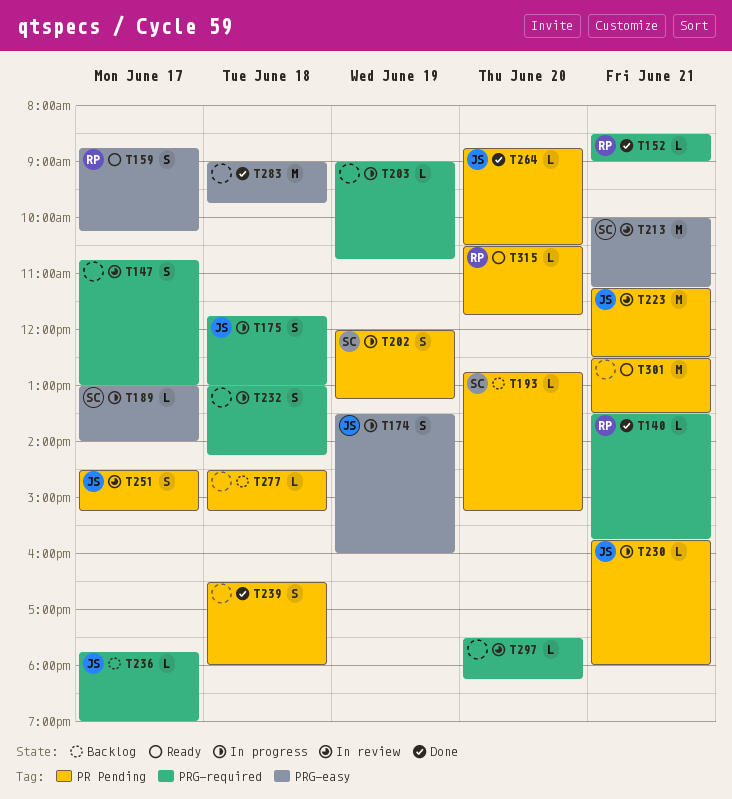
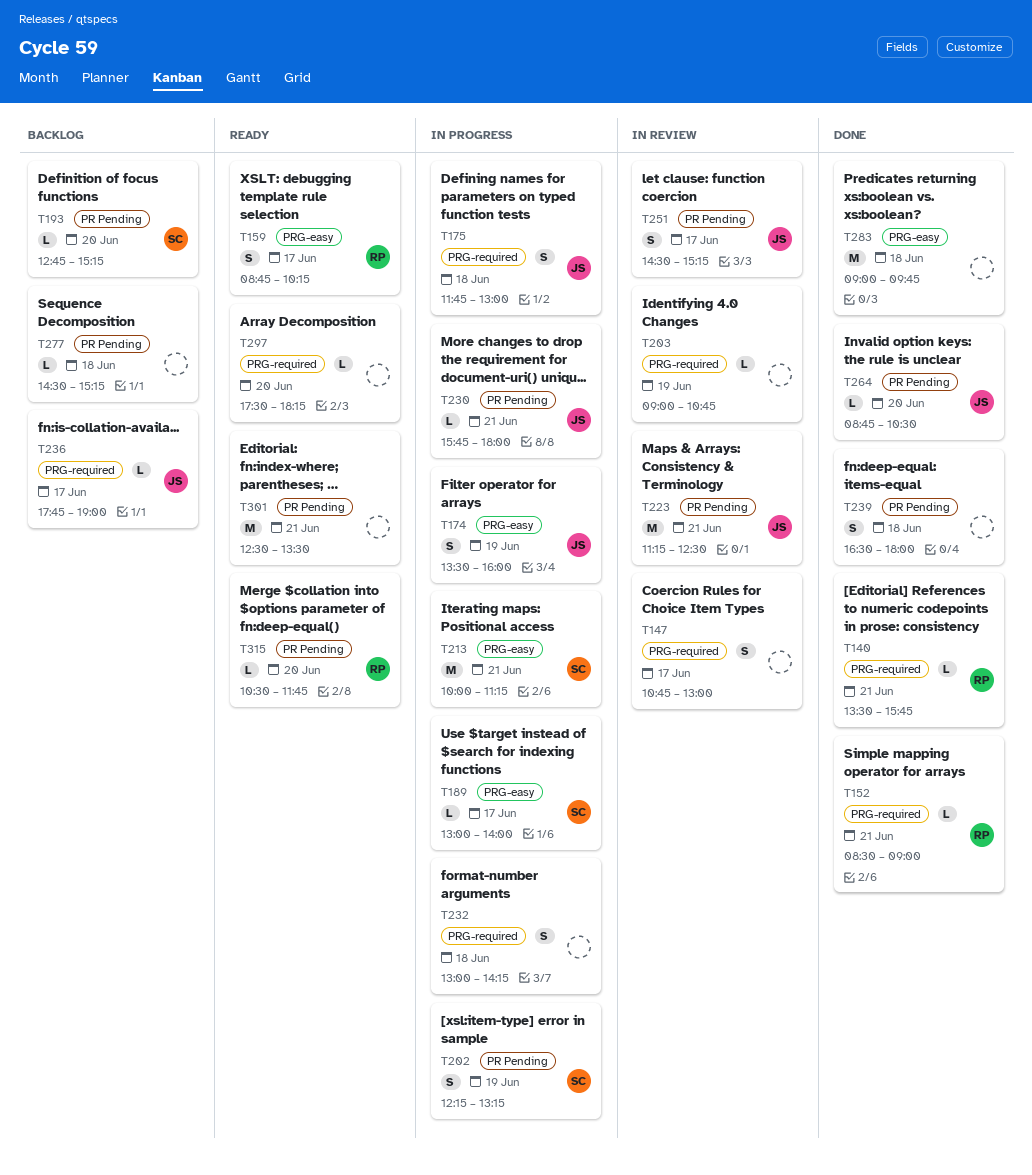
T202, begins: 12:00 -> 12:15
T203, status: In progress -> In review
T213, status: In review -> In progress
T297, status: In review -> Ready

